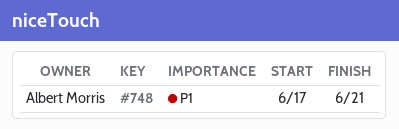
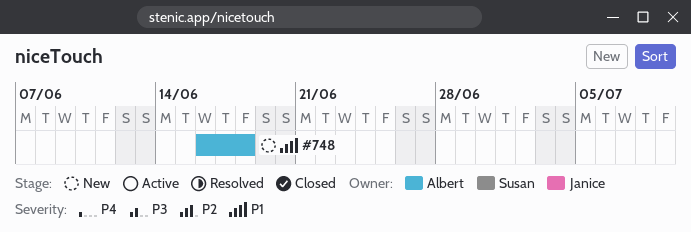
#748, start: Jun 17 -> Jun 16
#748, due: Jun 21 -> Jun 18

